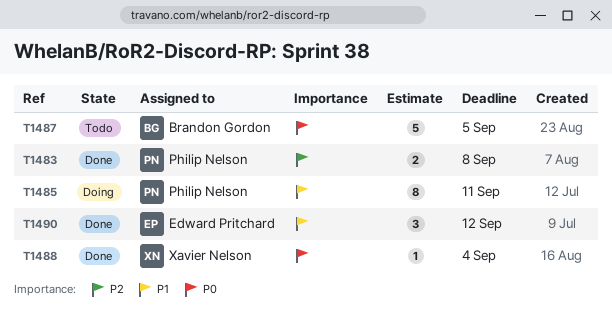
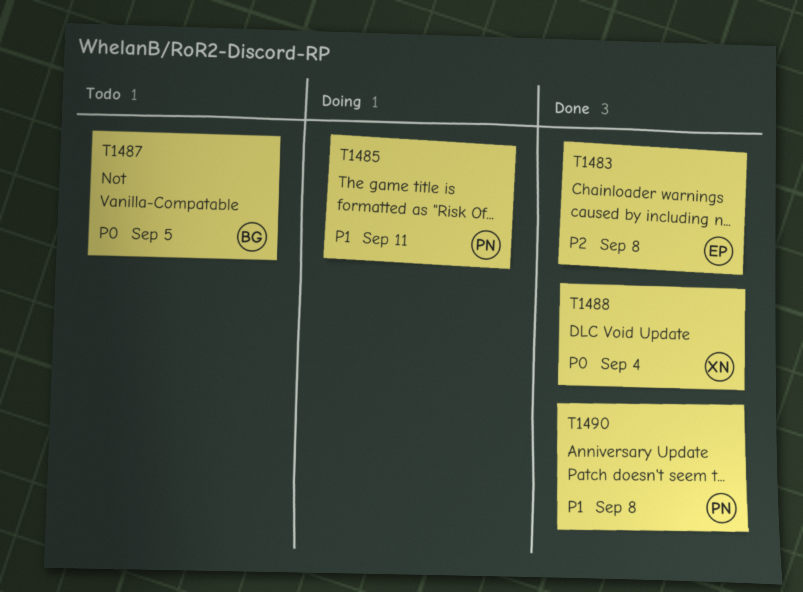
T1483, owner: Philip Nelson -> Edward Pritchard
T1490, owner: Edward Pritchard -> Philip Nelson
T1490, due: Sep 12 -> Sep 8

